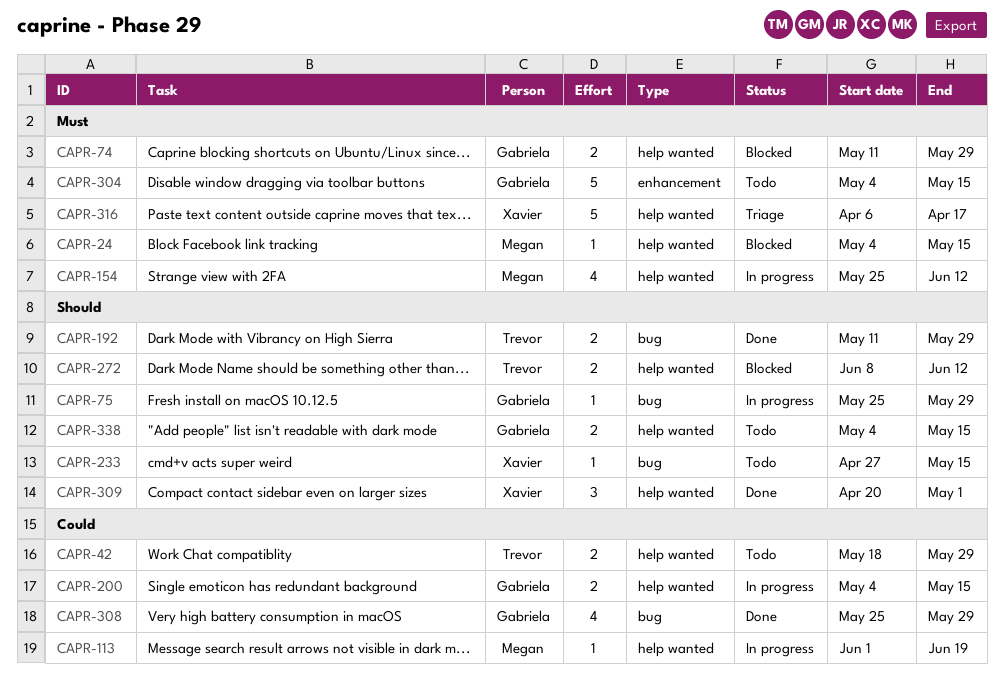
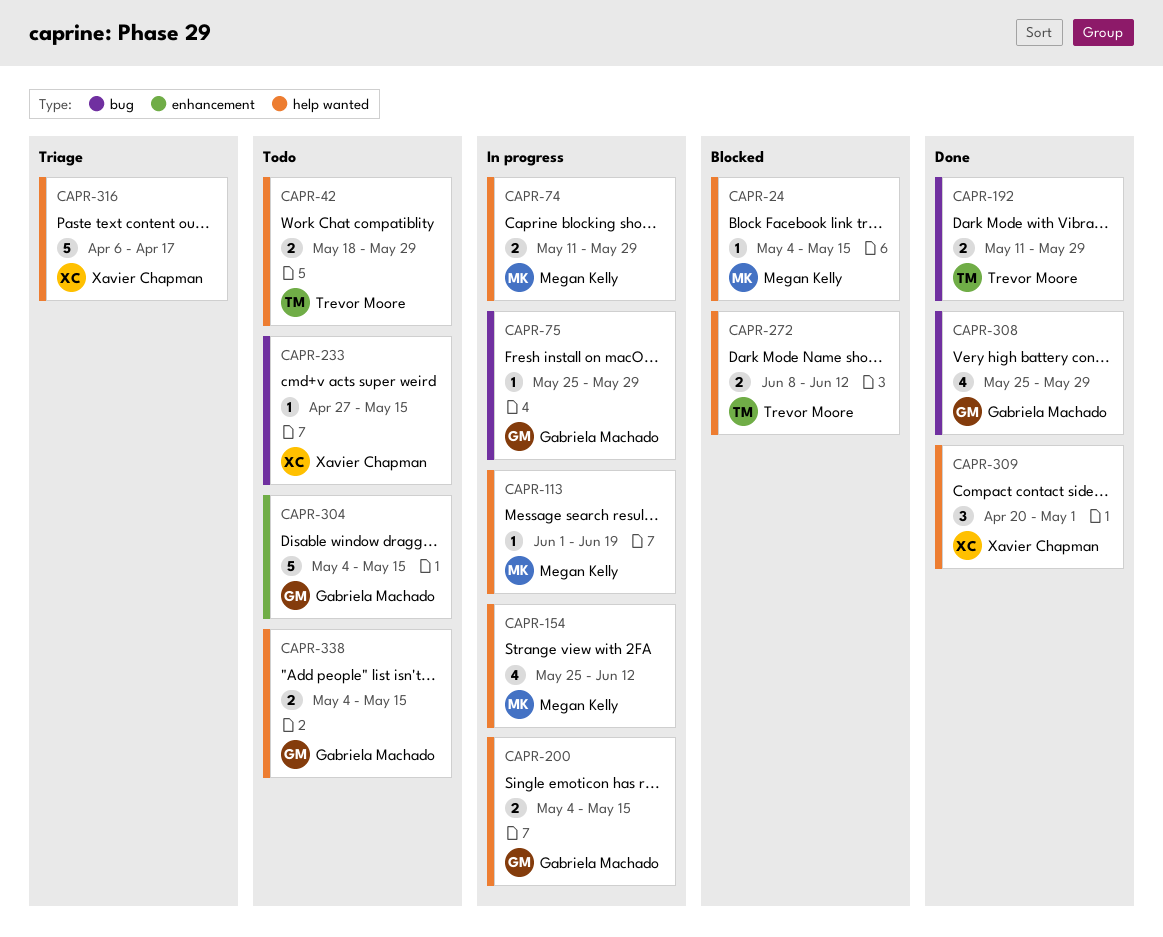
CAPR-74, status: Blocked -> In progress
CAPR-74, owner: Gabriela Machado -> Megan Kelly

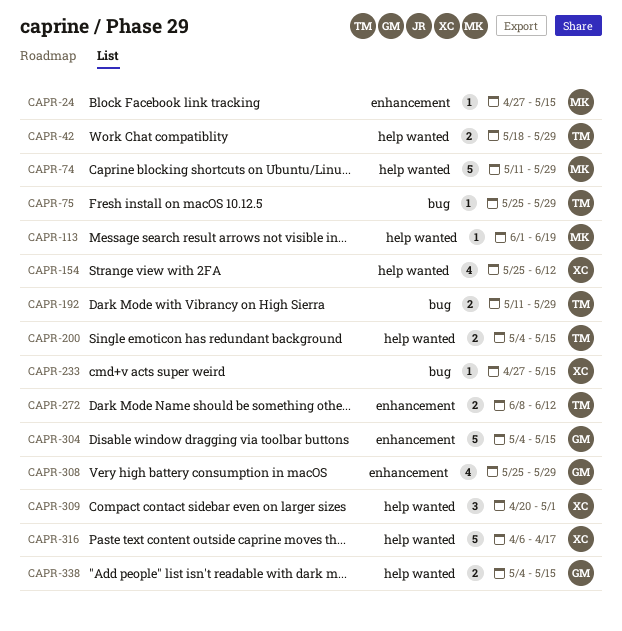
CAPR-24, label: help wanted -> enhancement
CAPR-24, start: May 4 -> Apr 27
CAPR-74, estimate: 2 -> 5
CAPR-75, owner: Gabriela Machado -> Trevor Moore
CAPR-154, owner: Megan Kelly -> Xavier Chapman
CAPR-200, owner: Gabriela Machado -> Trevor Moore
CAPR-272, label: help wanted -> enhancement
CAPR-308, label: bug -> enhancement

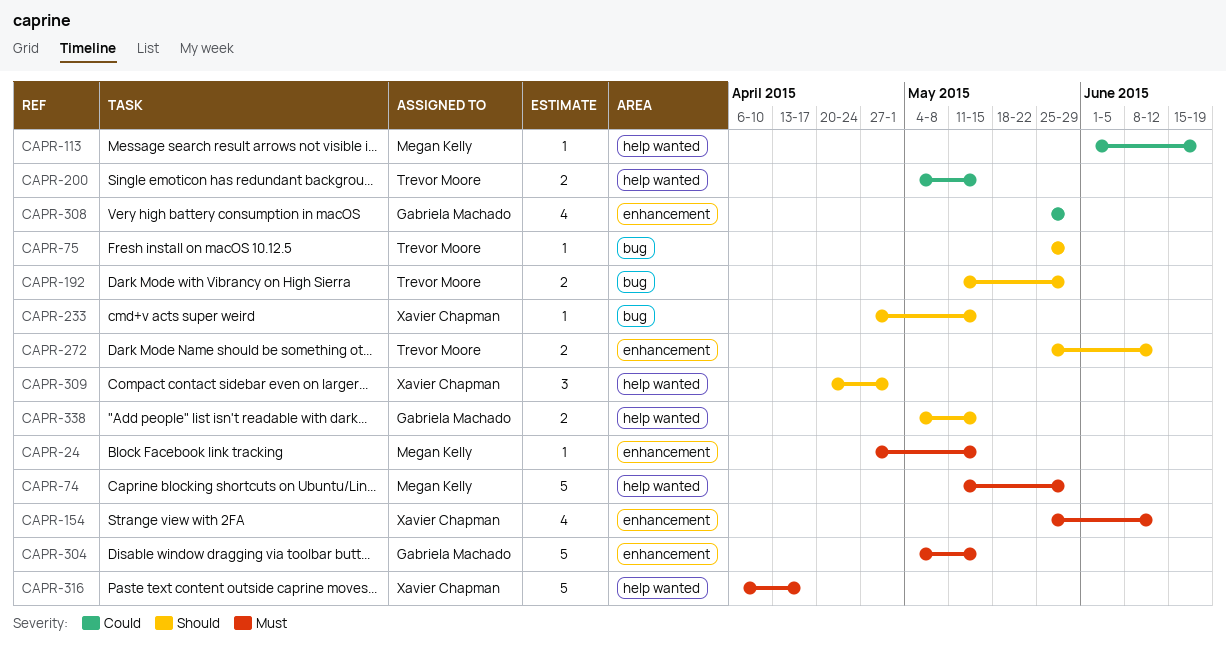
CAPR-42: present -> none
CAPR-154, label: help wanted -> enhancement
CAPR-272, start: Jun 8 -> May 25

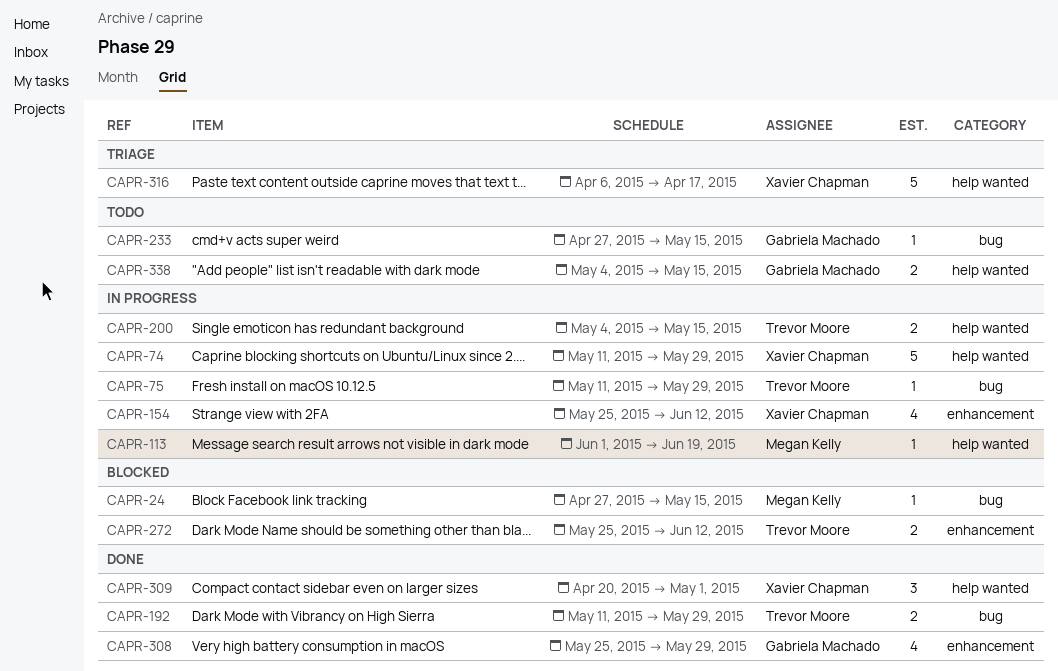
CAPR-24, label: enhancement -> bug
CAPR-74, owner: Megan Kelly -> Xavier Chapman
CAPR-75, start: May 25 -> May 11
CAPR-233, owner: Xavier Chapman -> Gabriela Machado
CAPR-304: present -> none

